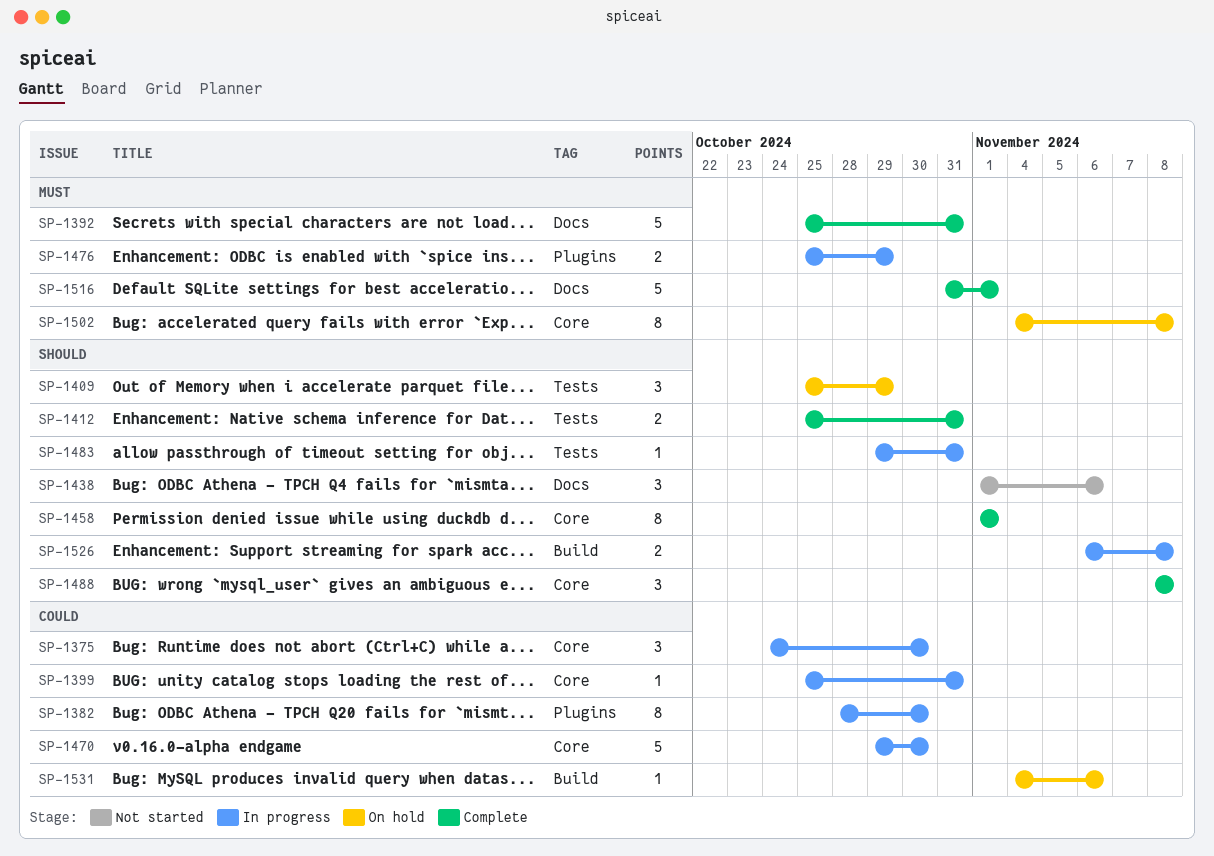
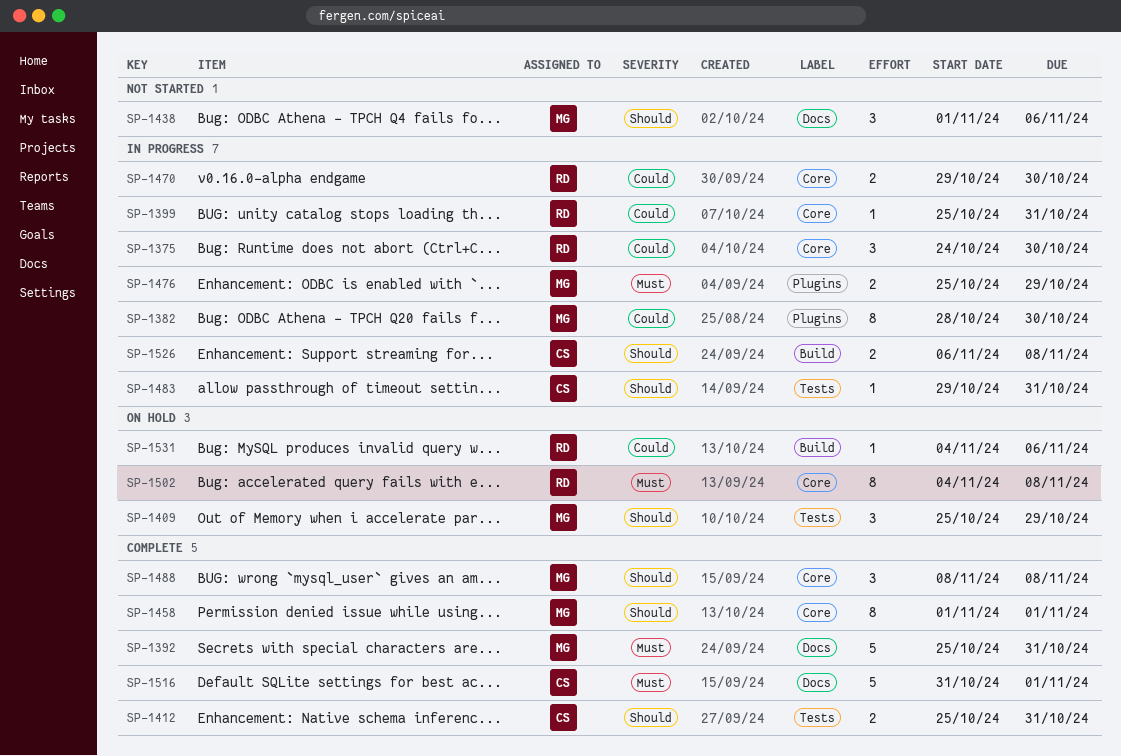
SP-1470, estimate: 5 -> 2

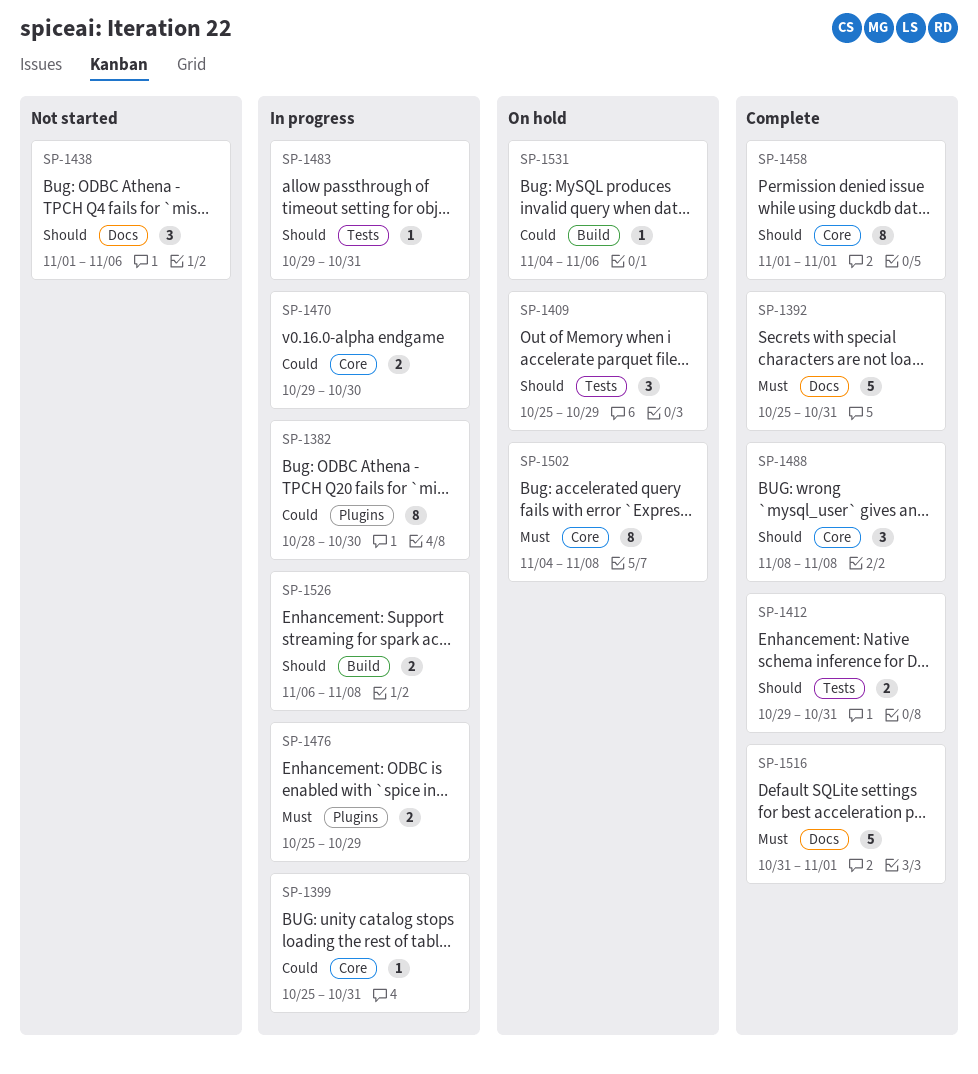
SP-1375: present -> none
SP-1412, start: Oct 25 -> Oct 29

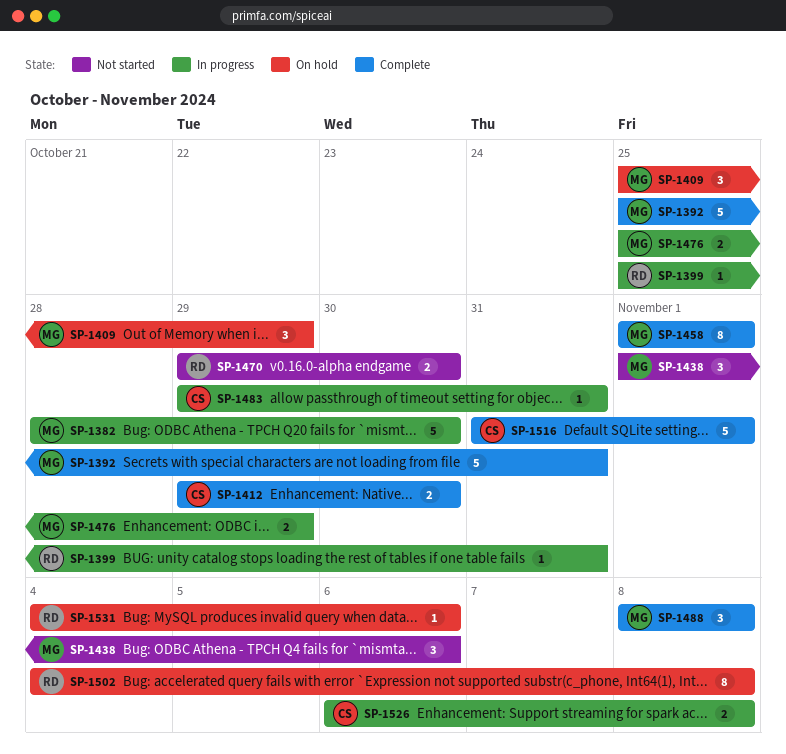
SP-1382, estimate: 8 -> 5
SP-1412, due: Oct 31 -> Oct 30
SP-1470, status: In progress -> Not started

